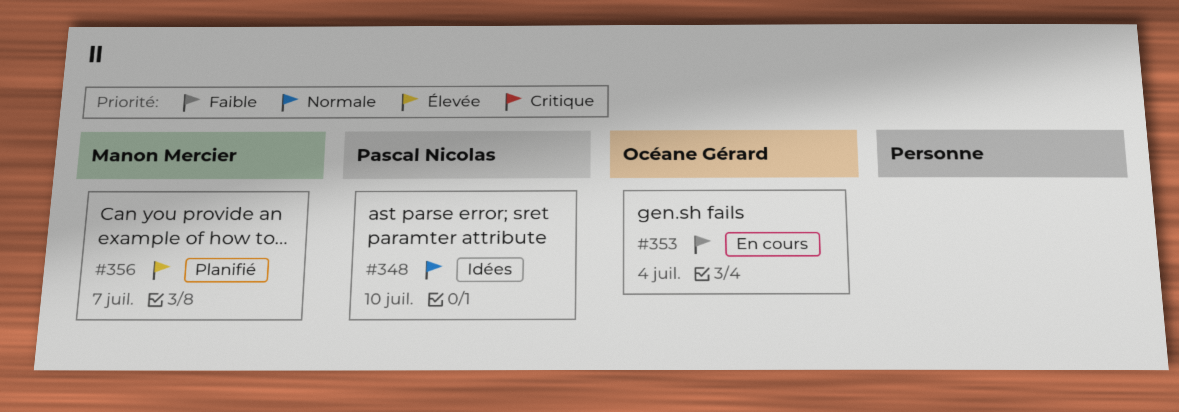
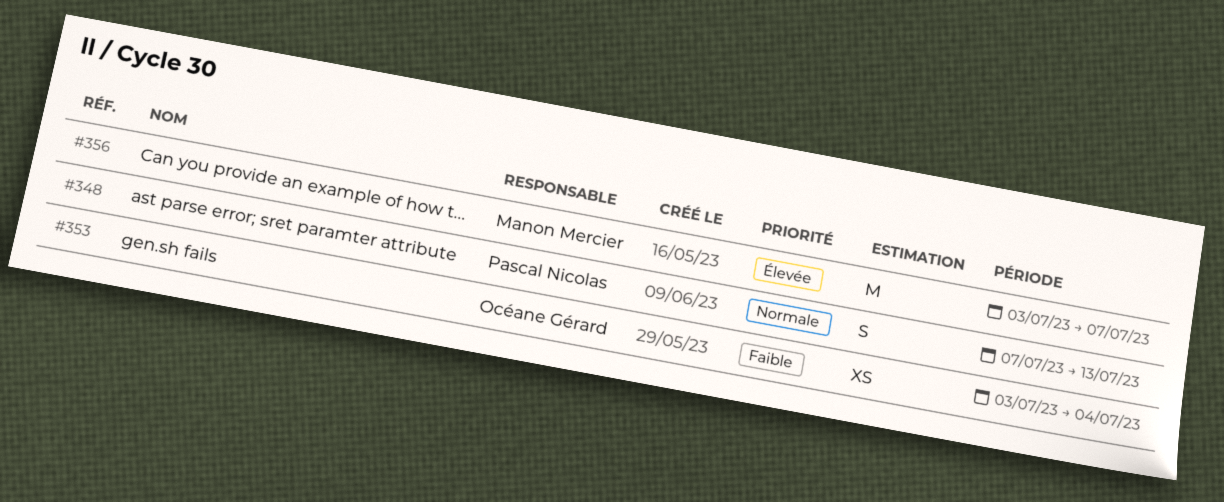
#348, due: Jul 10 -> Jul 13

